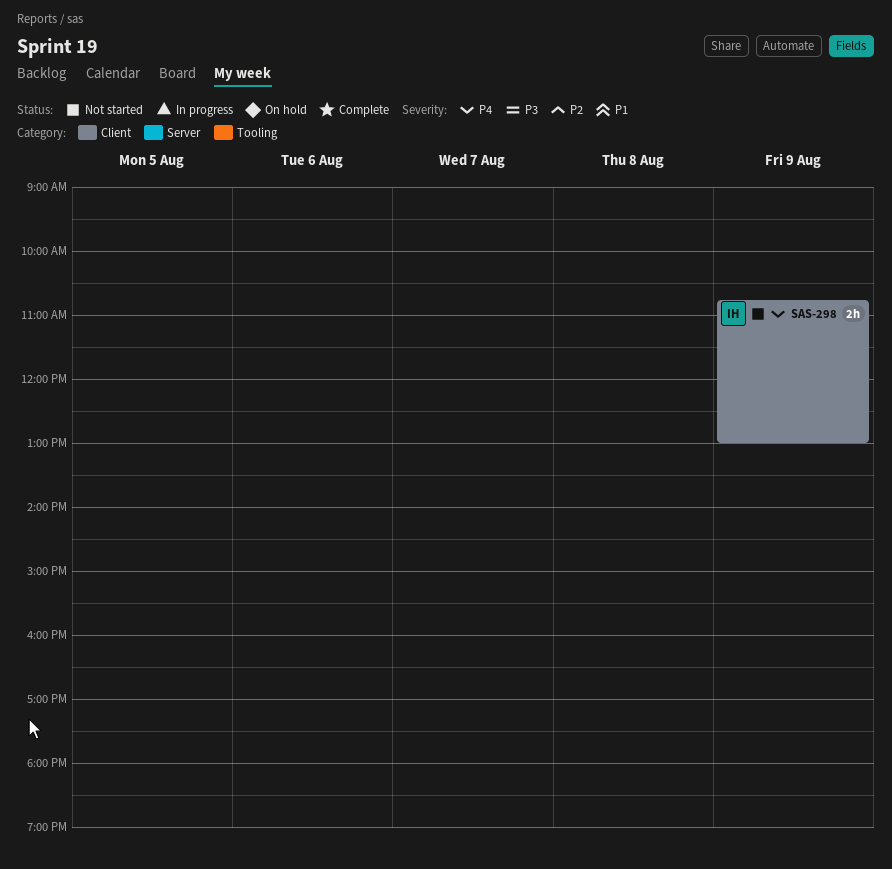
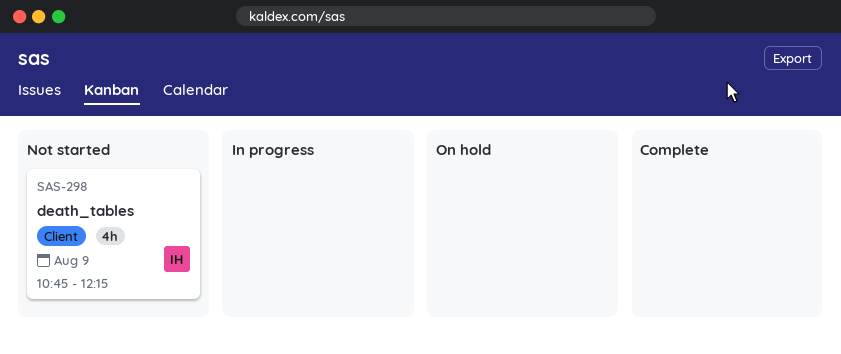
SAS-298, estimate: 2h -> 4h
SAS-298, ends: 13:00 -> 12:15

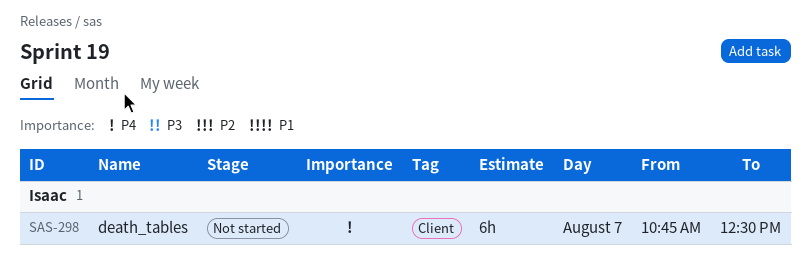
SAS-298, estimate: 4h -> 6h
SAS-298, day: Aug 9 -> Aug 7
SAS-298, ends: 12:15 -> 12:30

